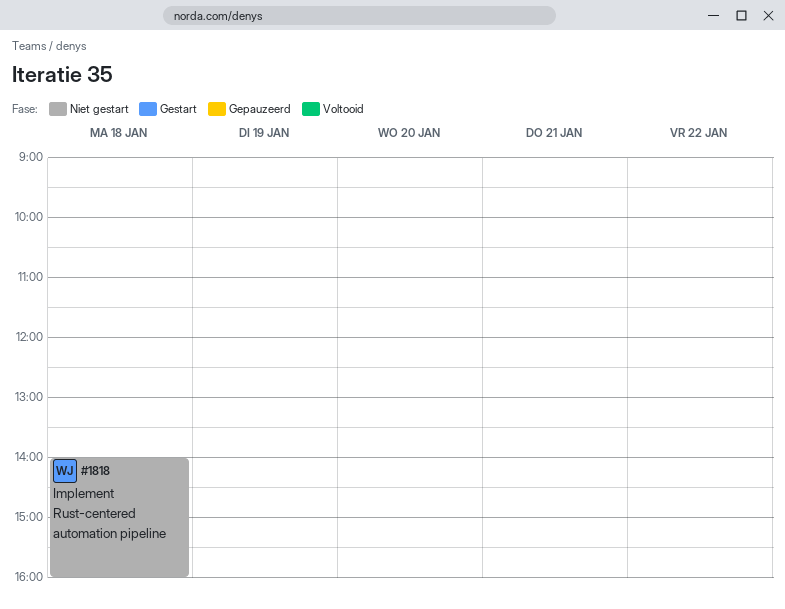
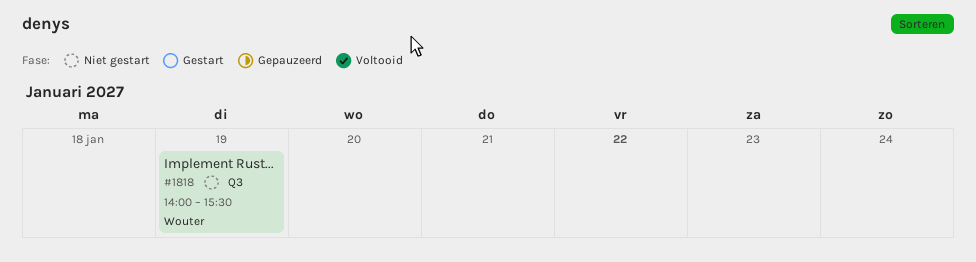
#1818, day: Jan 18 -> Jan 19
#1818, ends: 16:00 -> 15:30

